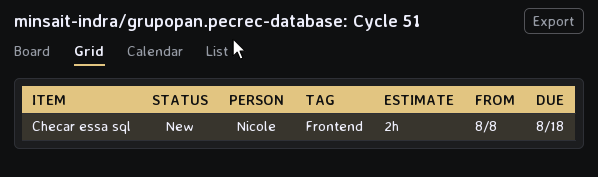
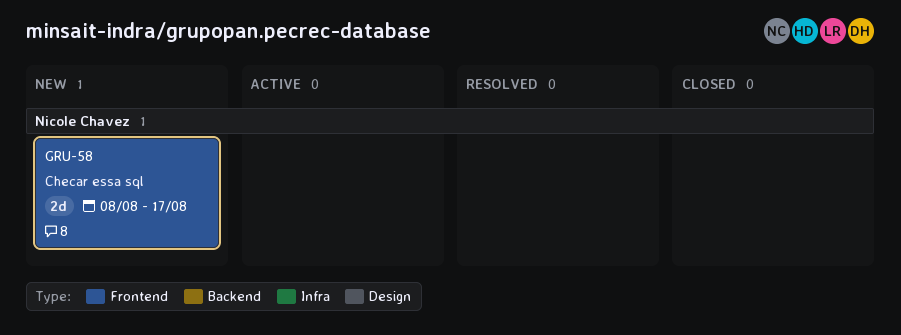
Checar essa sql, estimate: 2h -> 2d
Checar essa sql, due: Aug 18 -> Aug 17

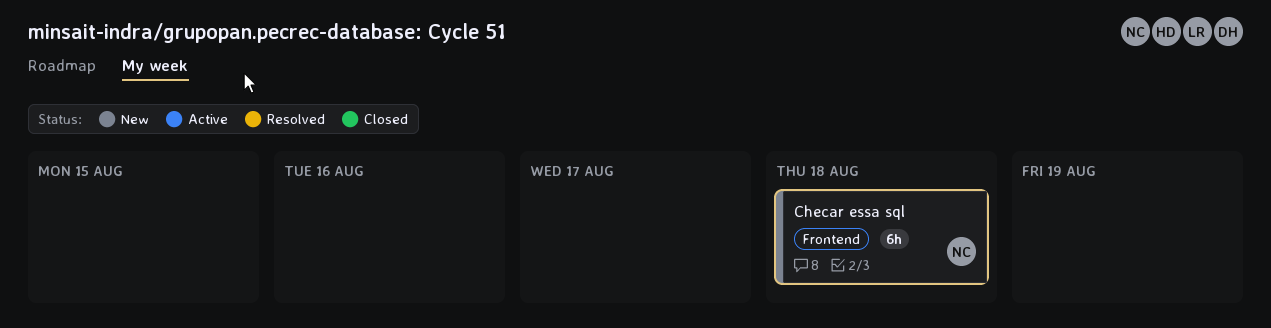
Checar essa sql, estimate: 2d -> 6h
Checar essa sql, due: Aug 17 -> Aug 18

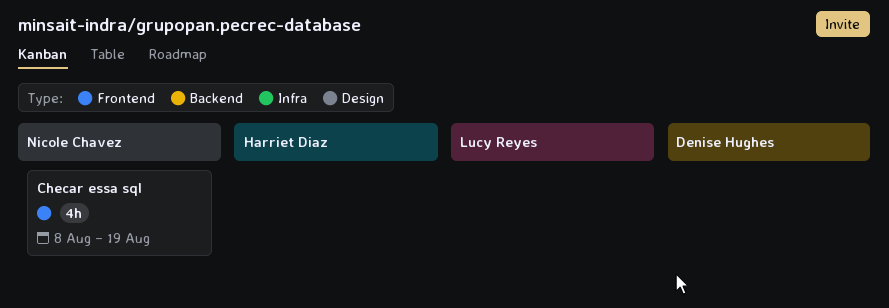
Checar essa sql, estimate: 6h -> 4h
Checar essa sql, due: Aug 18 -> Aug 19

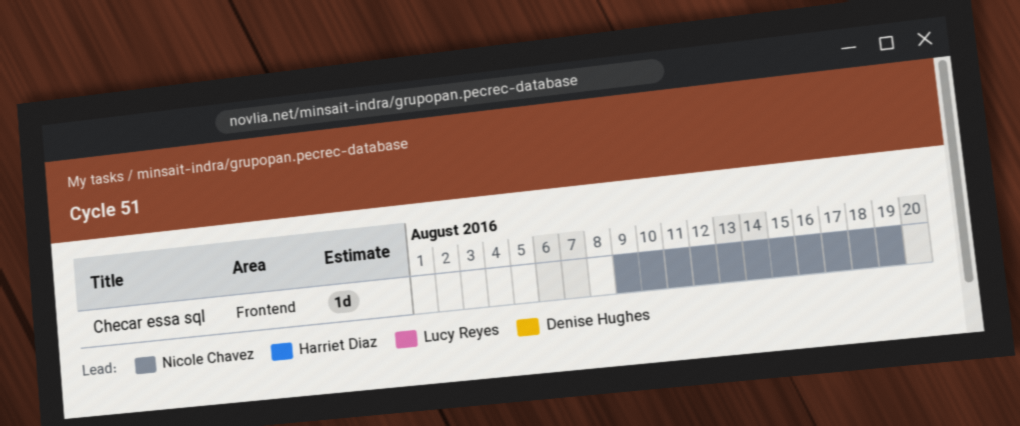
Checar essa sql, estimate: 4h -> 1d
Checar essa sql, start: Aug 8 -> Aug 9

